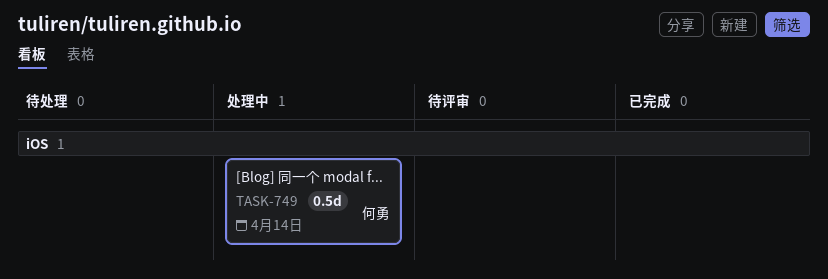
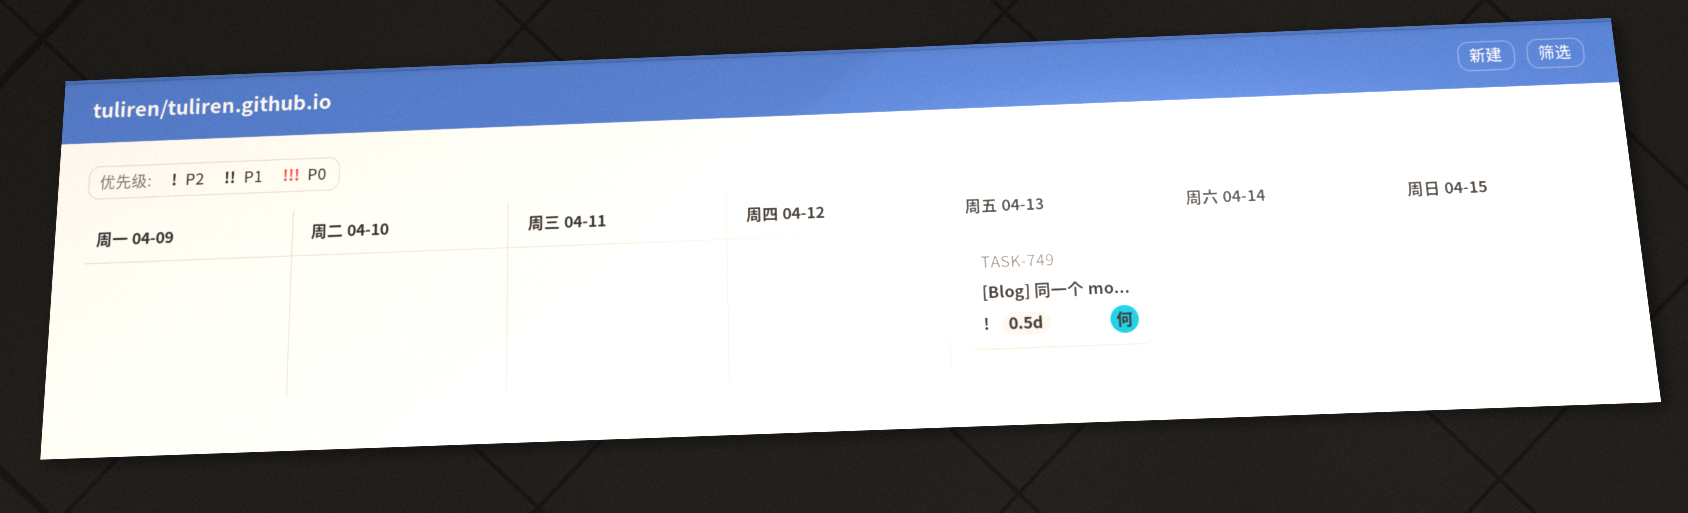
TASK-749, due: Apr 14 -> Apr 13

